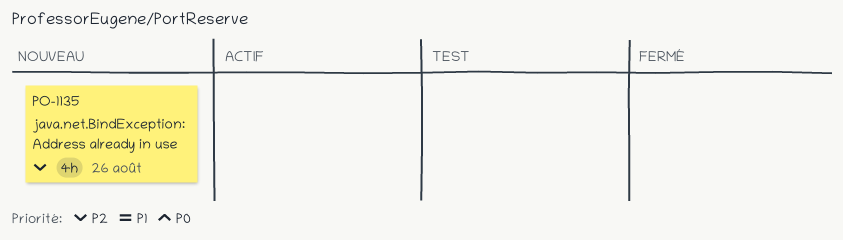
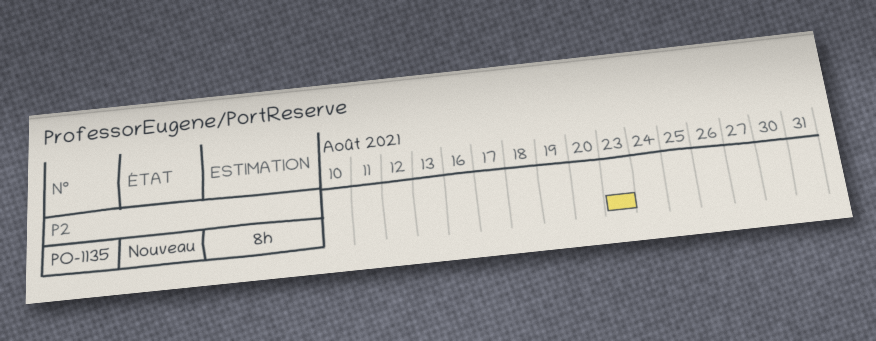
PO-1135, estimate: 4h -> 8h
PO-1135, due: Aug 26 -> Aug 23

